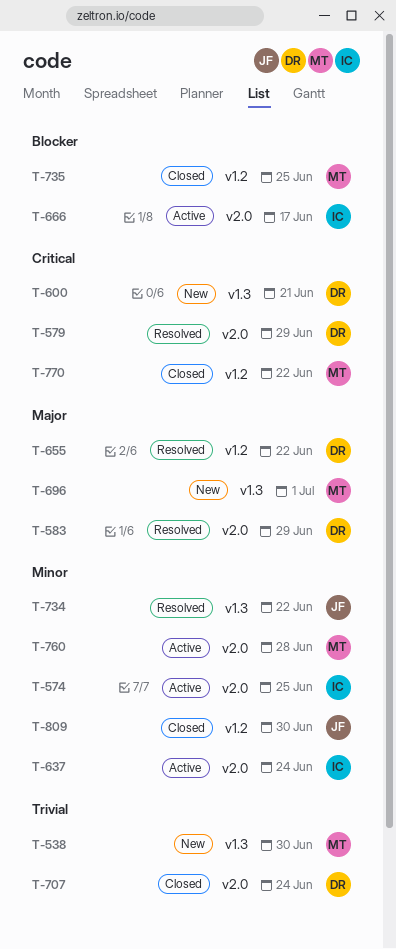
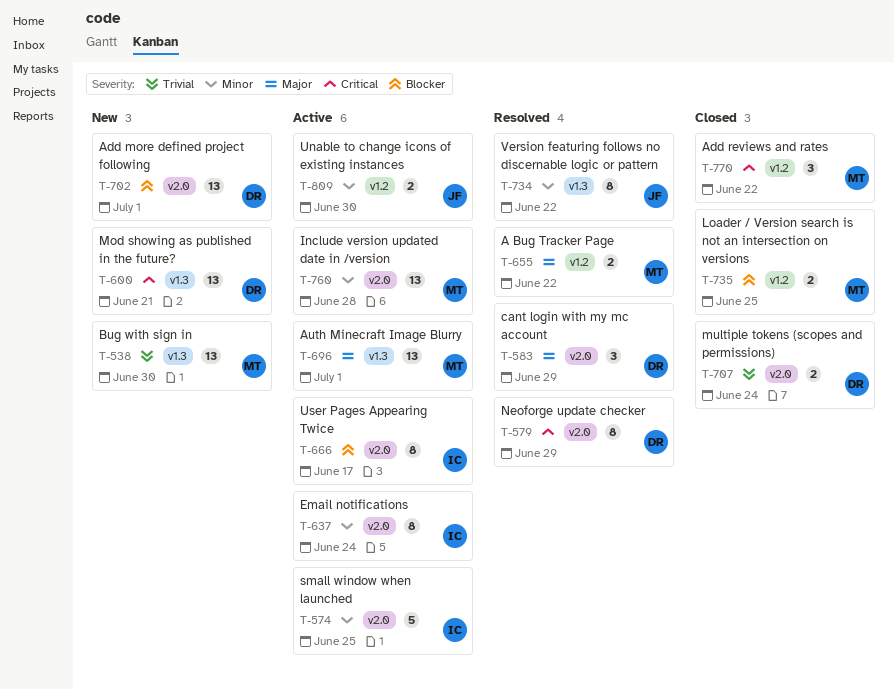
T-655, owner: DR -> MT
T-696, status: New -> Active
T-702: none -> present
T-809, status: Closed -> Active

